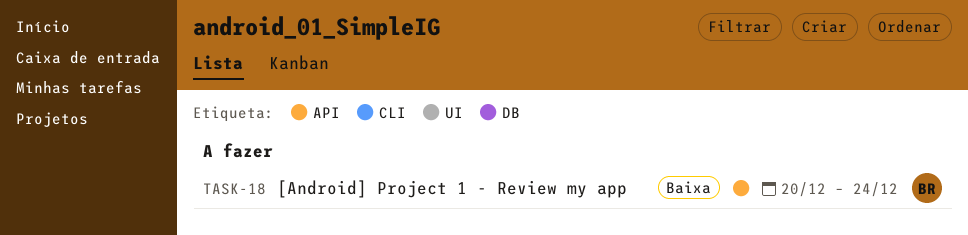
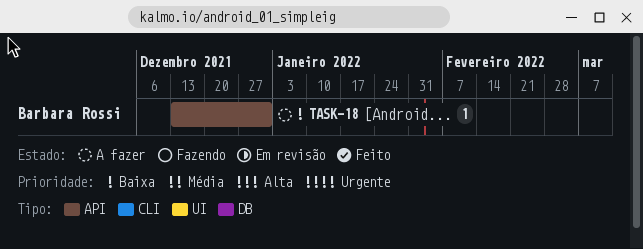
TASK-18, start: Dec 20 -> Dec 13
TASK-18, due: Dec 24 -> Dec 31

